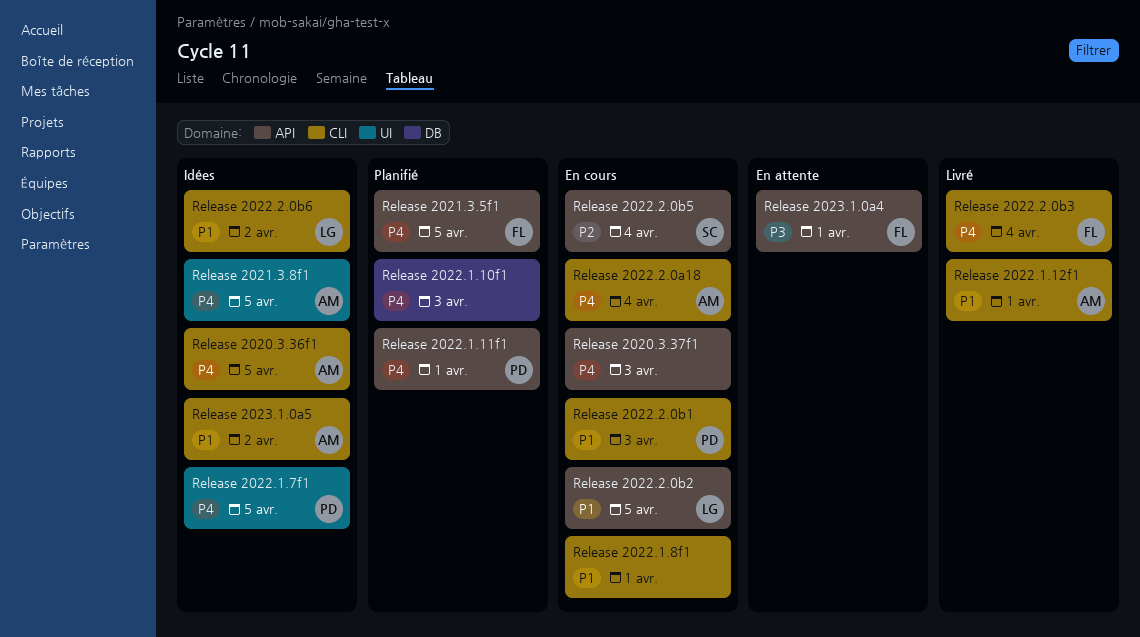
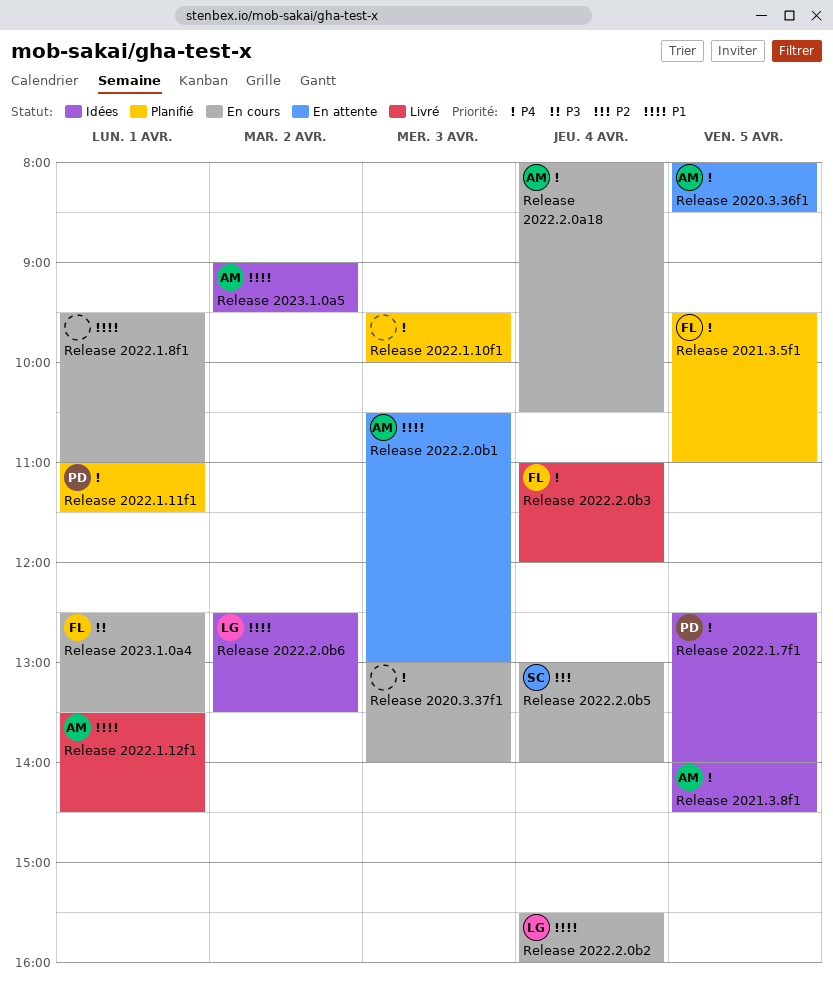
Release 2020.3.36f1, status: Idées -> En attente
Release 2022.2.0b1, status: En cours -> En attente
Release 2022.2.0b1, owner: PD -> AM
Release 2022.2.0b2, day: Apr 5 -> Apr 4
Release 2023.1.0a4, status: En attente -> En cours

